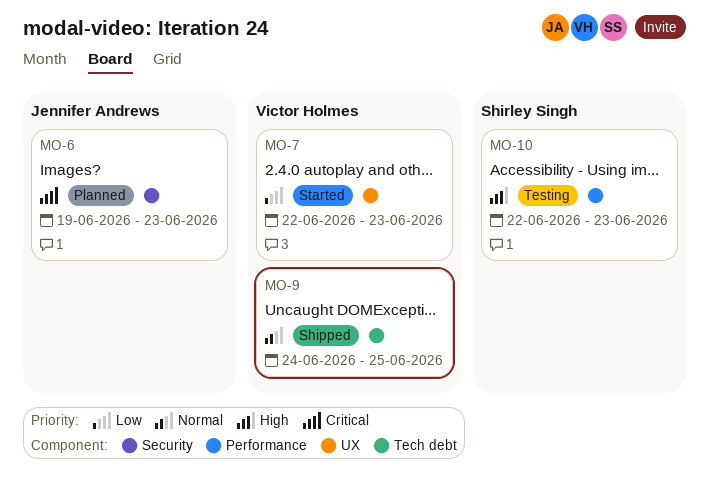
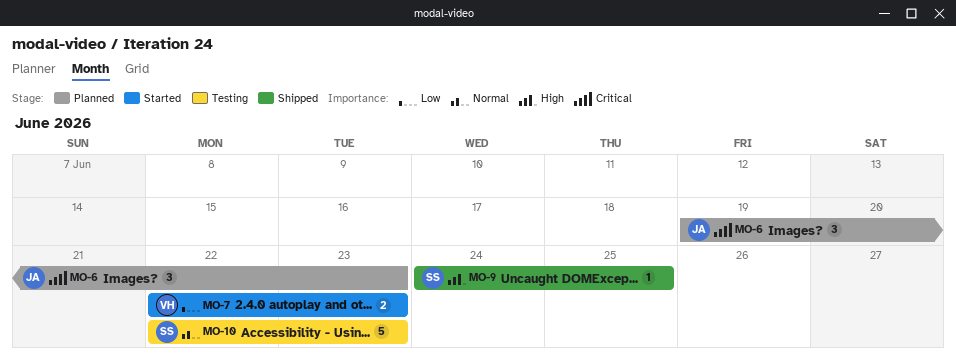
MO-9, owner: Victor Holmes -> Shirley Singh
MO-9, priority: Normal -> High
MO-10, priority: High -> Normal

